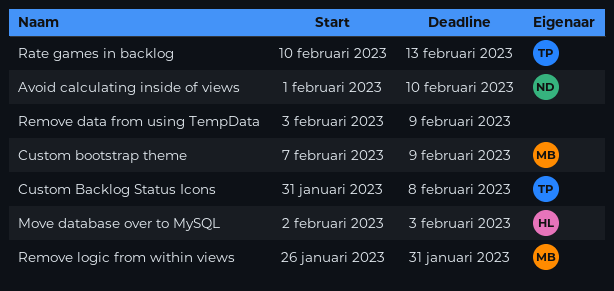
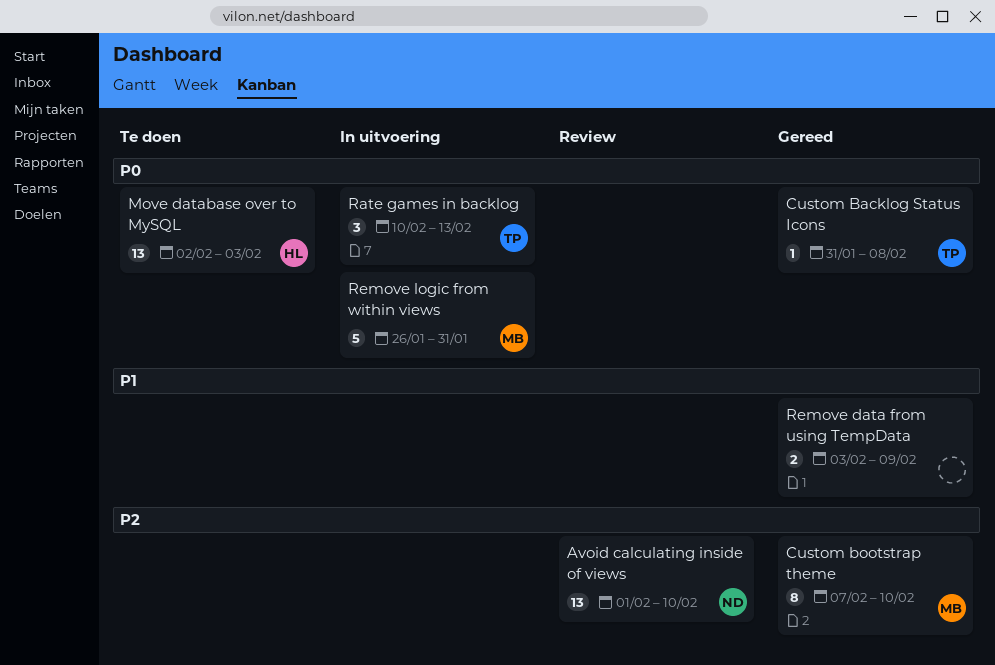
Custom bootstrap theme, due: Feb 9 -> Feb 10

